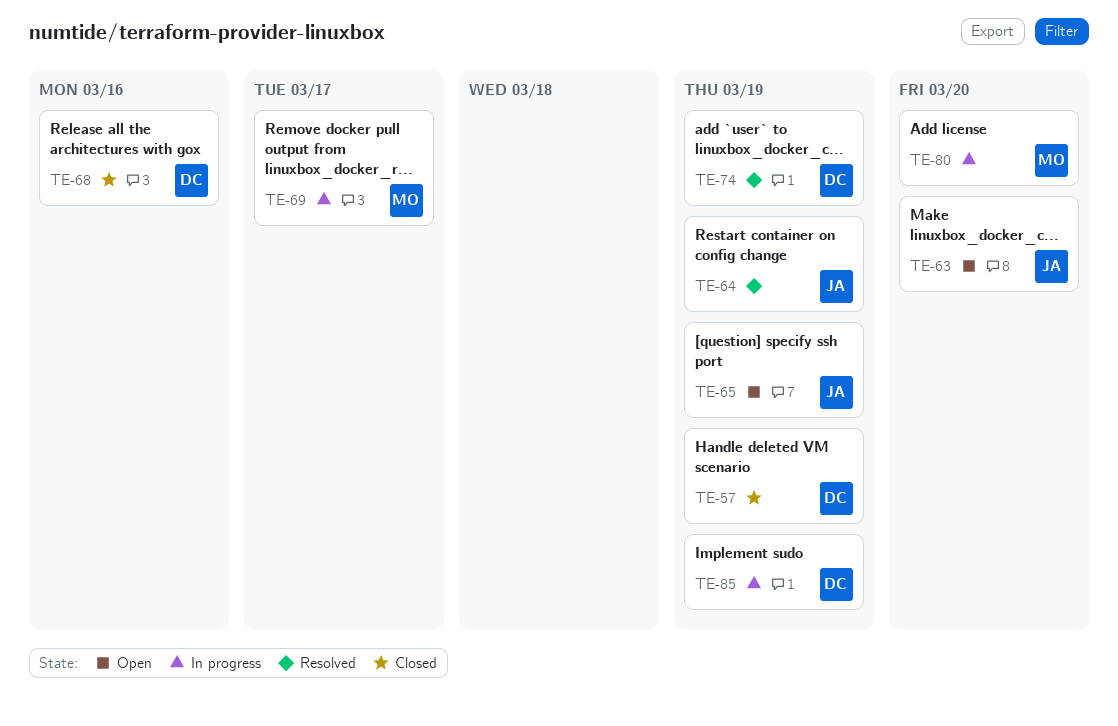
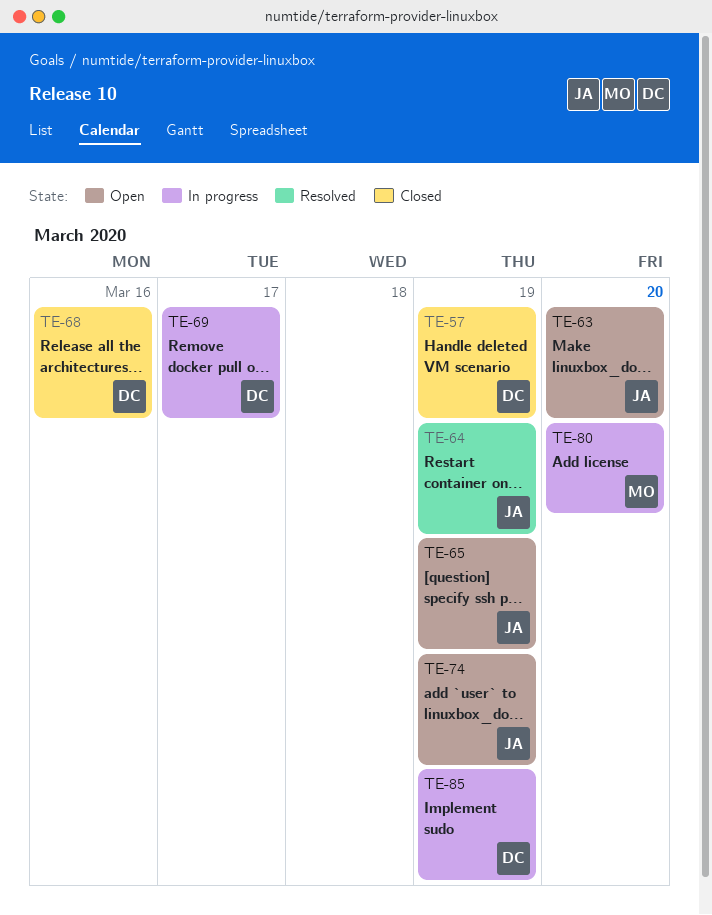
TE-69, owner: MO -> DC
TE-74, status: Resolved -> Open
TE-74, owner: DC -> JA

